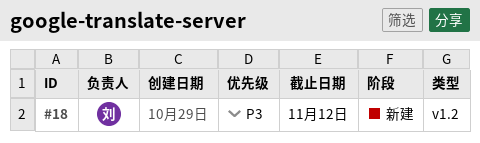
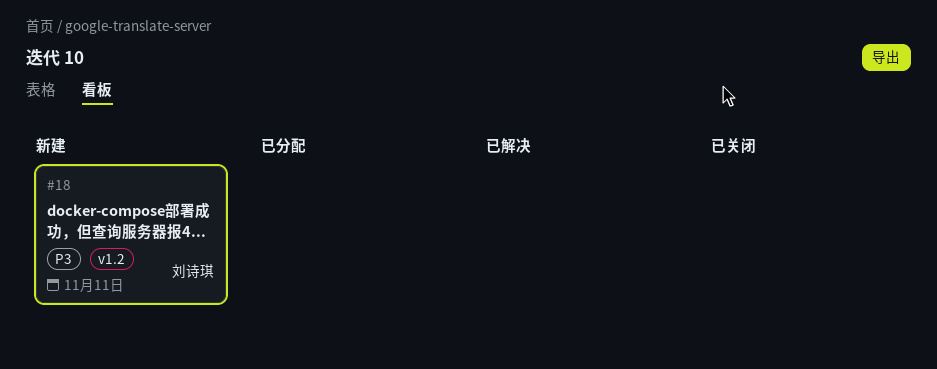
#18, due: Nov 12 -> Nov 11

